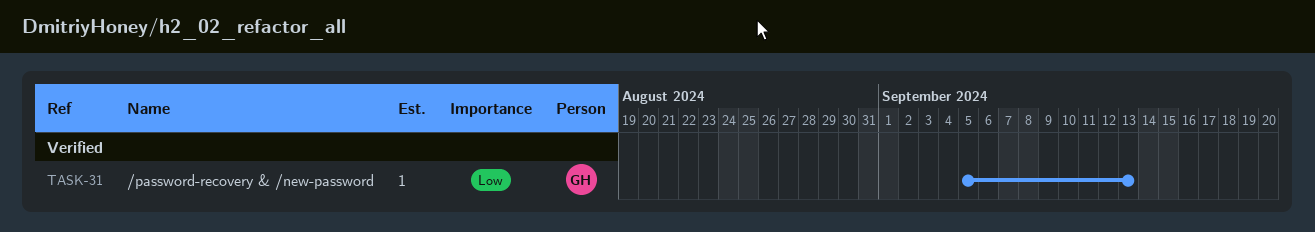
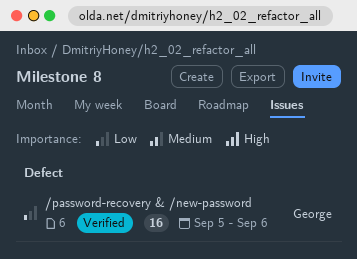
/password-recovery & /new-password, estimate: 1 -> 16
/password-recovery & /new-password, due: Sep 13 -> Sep 6

